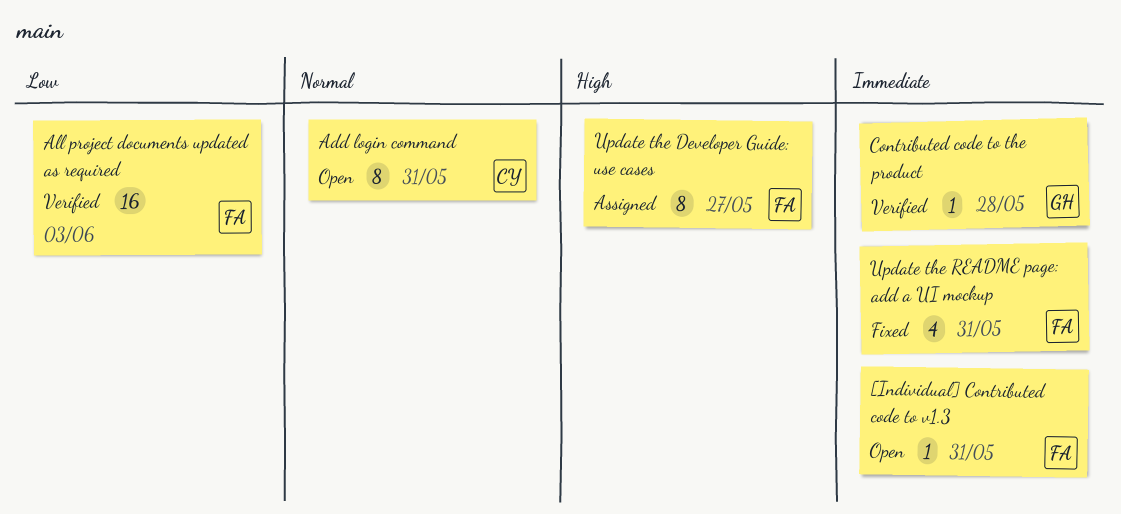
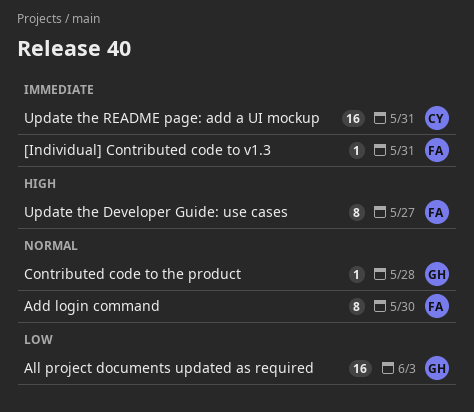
Add login command, owner: CY -> FA
Add login command, due: May 31 -> May 30
All project documents updated as required, owner: FA -> GH
Contributed code to the product, priority: Immediate -> Normal
Update the README page: add a UI mockup, owner: FA -> CY
Update the README page: add a UI mockup, estimate: 4 -> 16

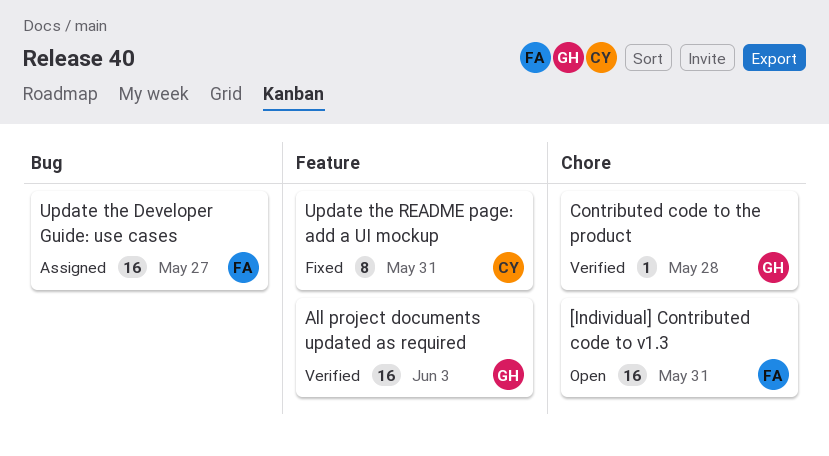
[Individual] Contributed code to v1.3, estimate: 1 -> 16
Add login command: present -> none
Update the Developer Guide: use cases, estimate: 8 -> 16
Update the README page: add a UI mockup, estimate: 16 -> 8

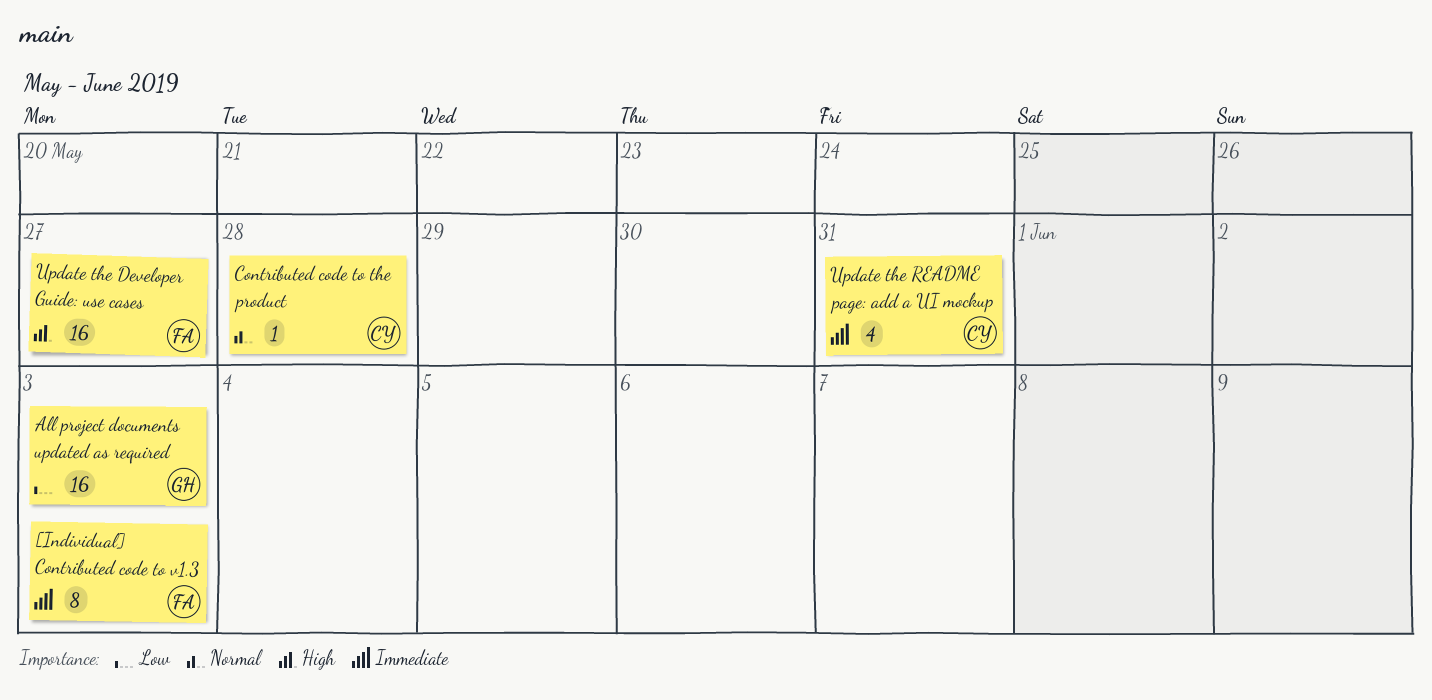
[Individual] Contributed code to v1.3, estimate: 16 -> 8
[Individual] Contributed code to v1.3, due: May 31 -> Jun 3
Contributed code to the product, owner: GH -> CY
Update the README page: add a UI mockup, estimate: 8 -> 4

